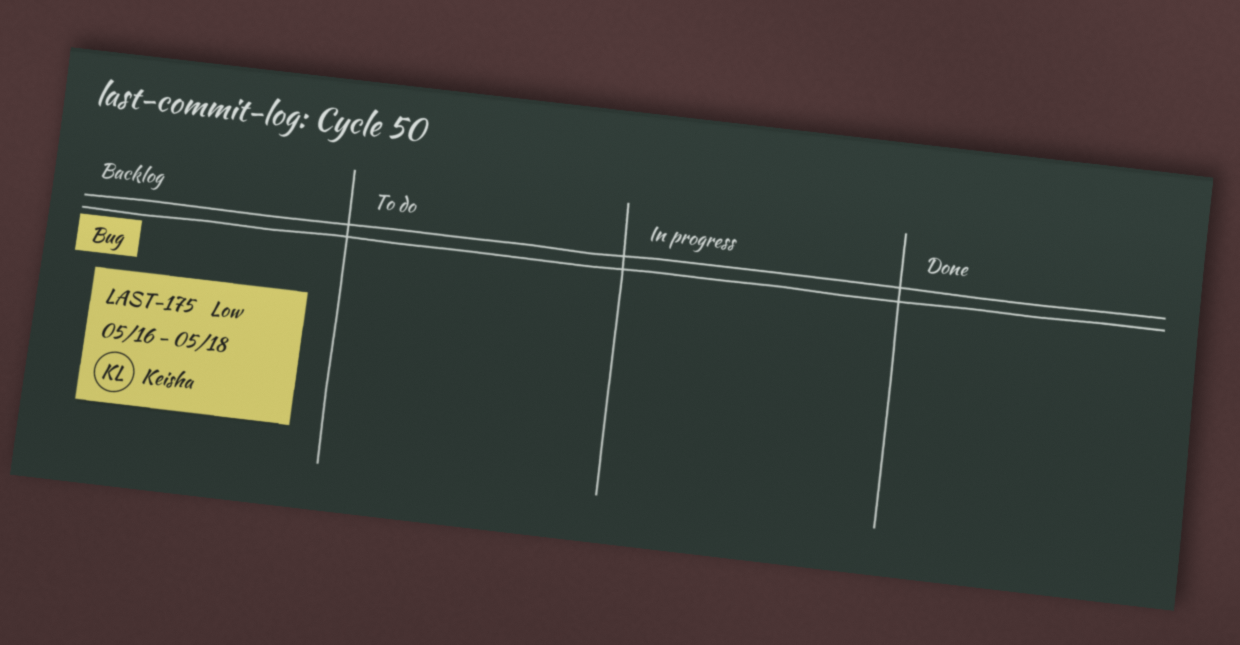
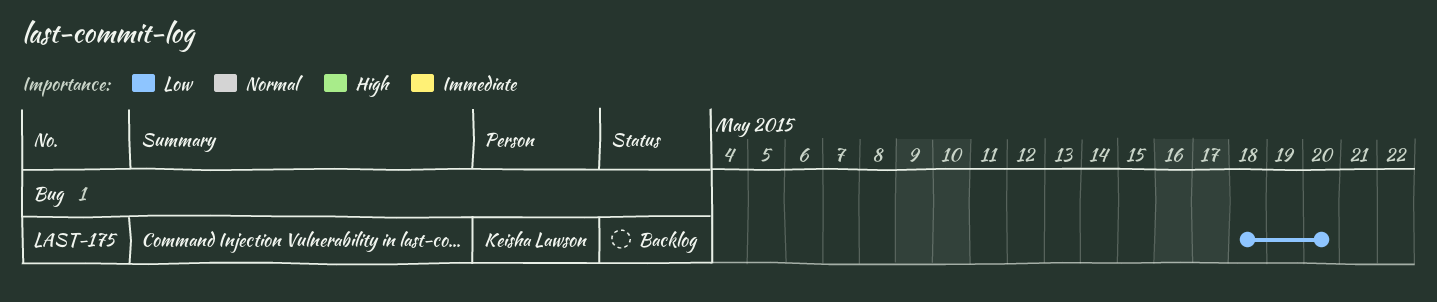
LAST-175, start: May 16 -> May 18
LAST-175, due: May 18 -> May 20

